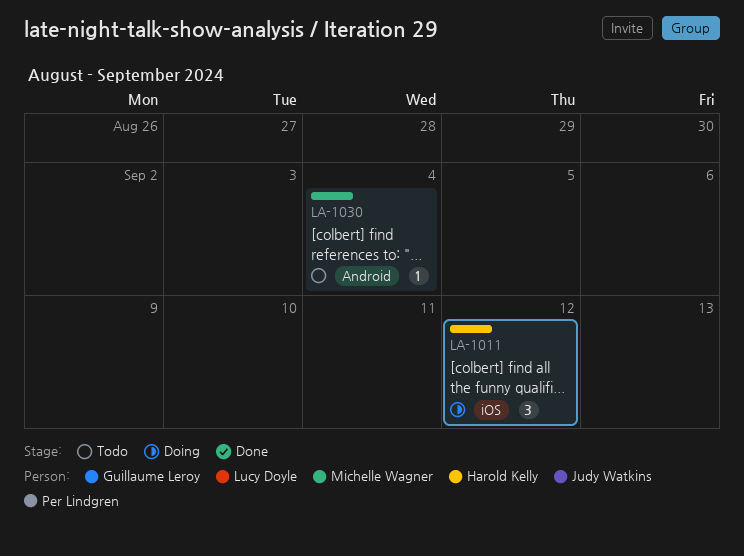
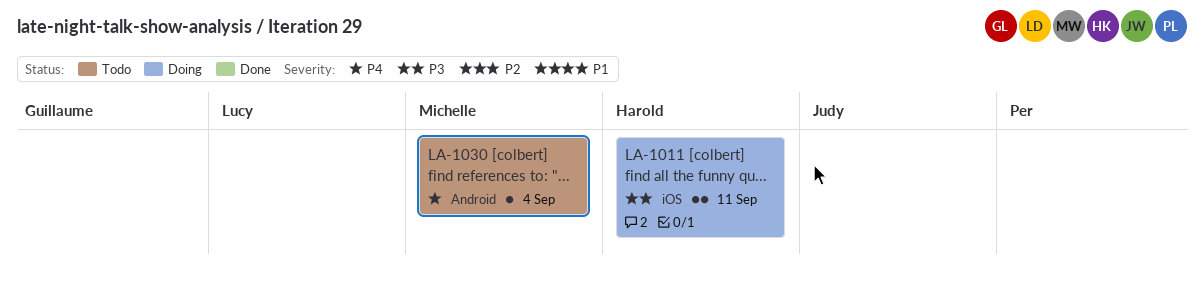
LA-1011, estimate: 3 -> 2
LA-1011, due: Sep 12 -> Sep 11

